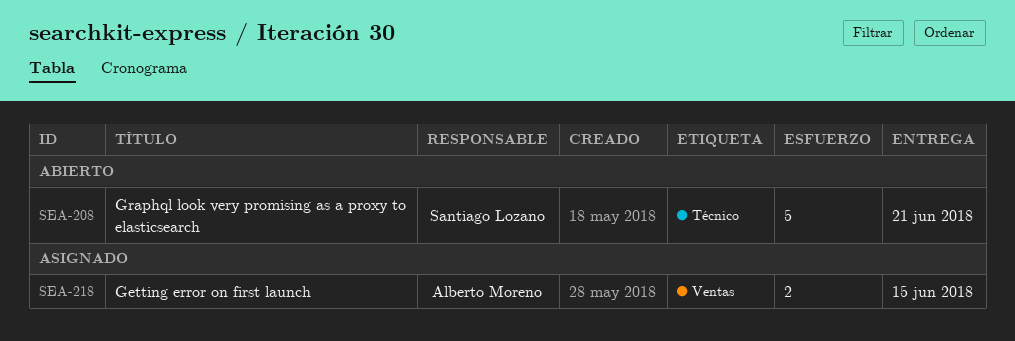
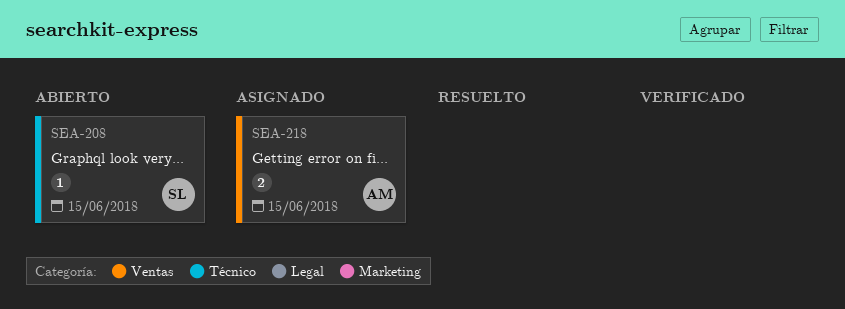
SEA-208, estimate: 5 -> 1
SEA-208, due: Jun 21 -> Jun 15

